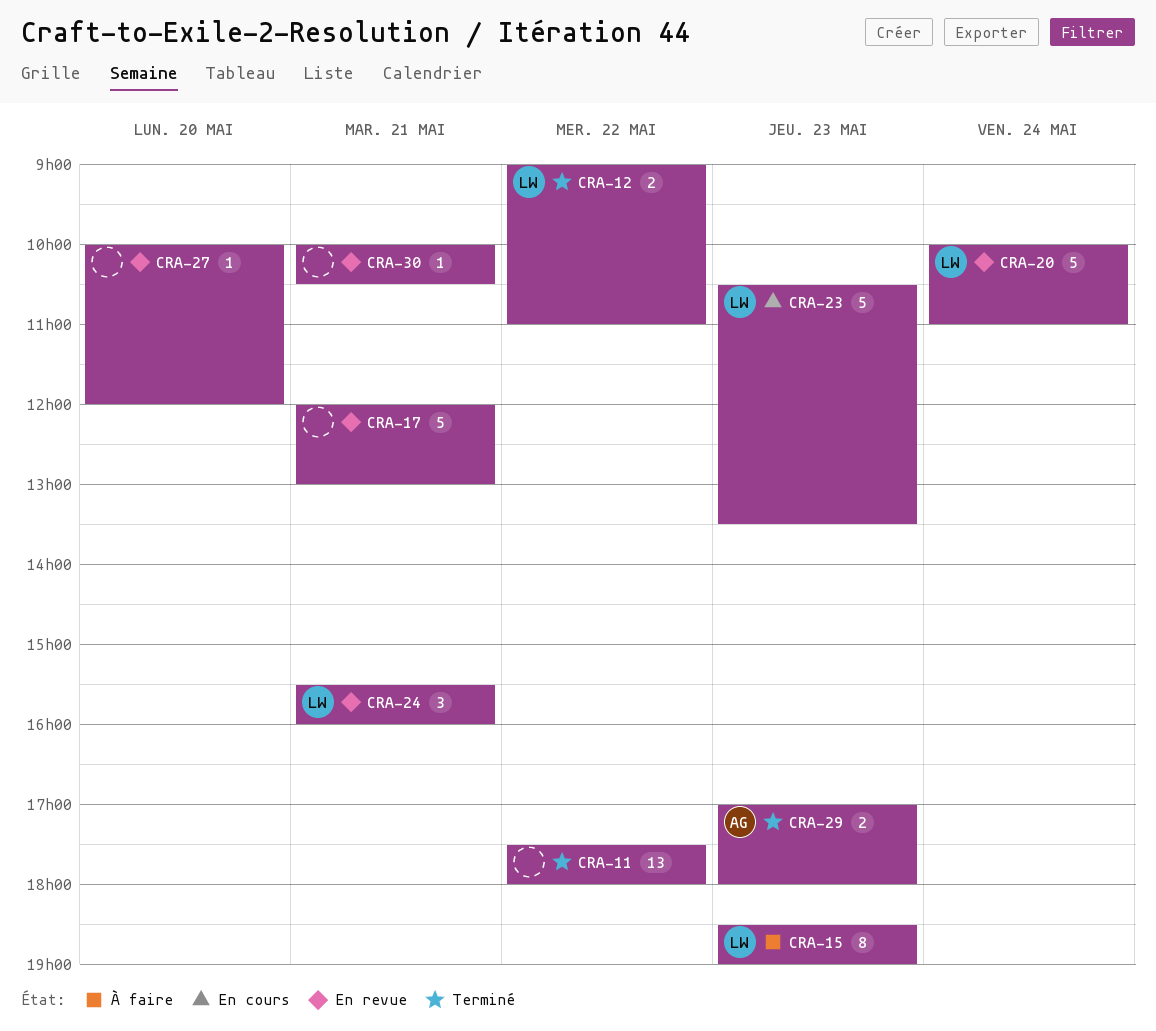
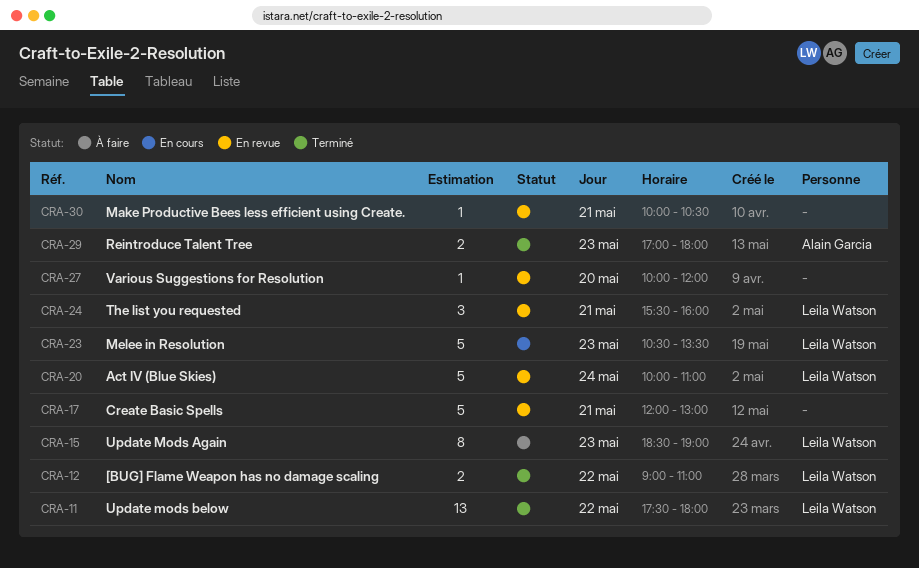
CRA-11, owner: none -> Leila Watson

